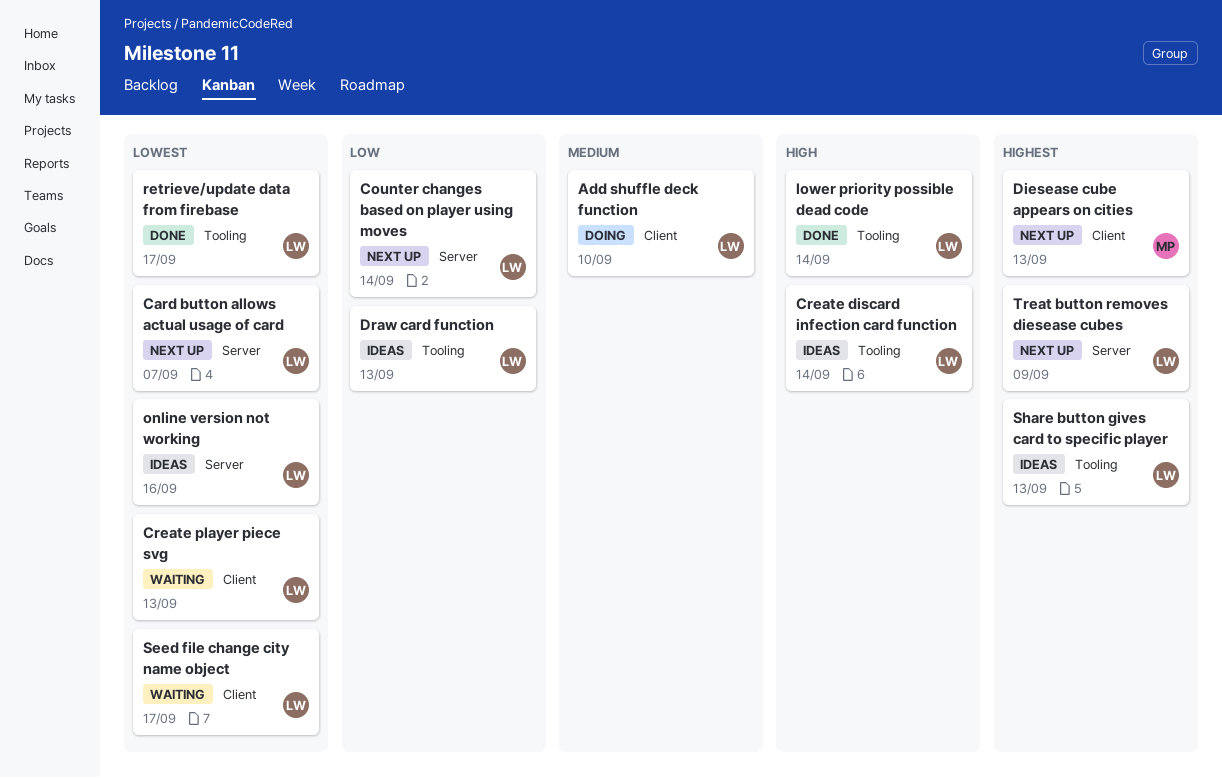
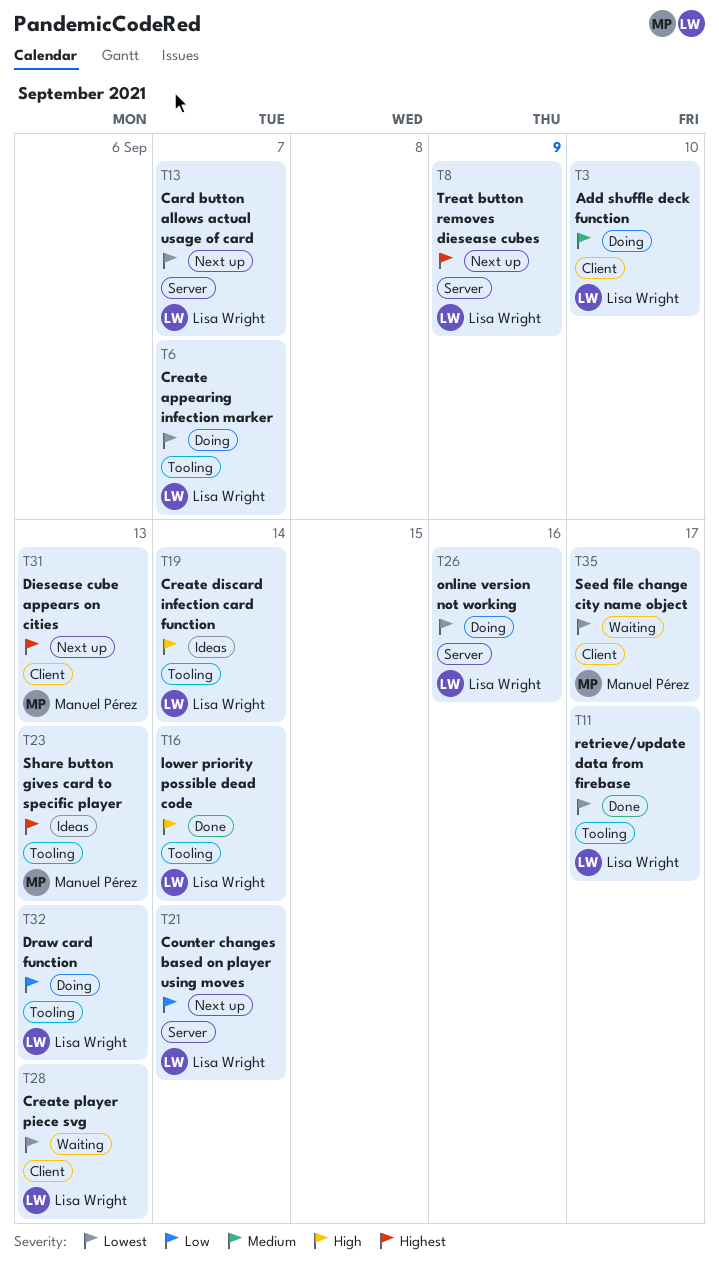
Create appearing infection marker: none -> present
Draw card function, status: Ideas -> Doing
online version not working, status: Ideas -> Doing
Seed file change city name object, owner: Lisa Wright -> Manuel Pérez
Share button gives card to specific player, owner: Lisa Wright -> Manuel Pérez

